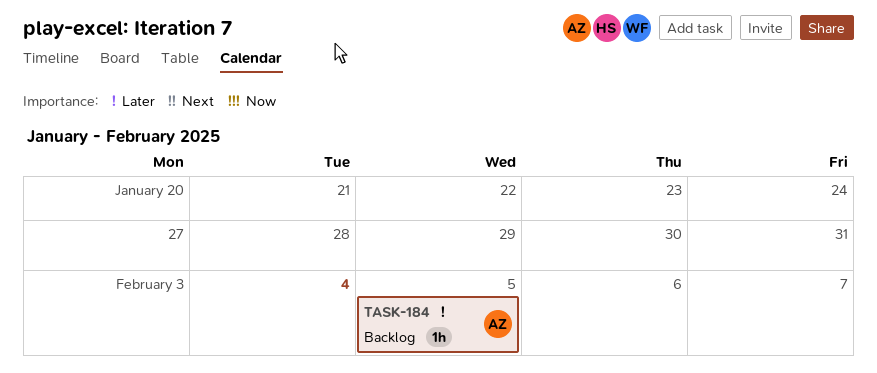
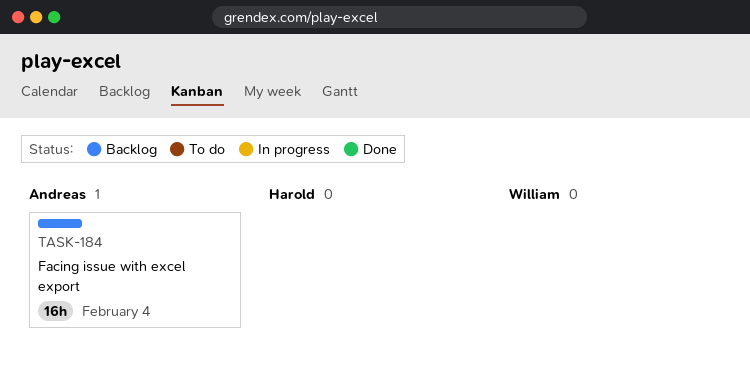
TASK-184, estimate: 1h -> 16h
TASK-184, due: Feb 5 -> Feb 4

